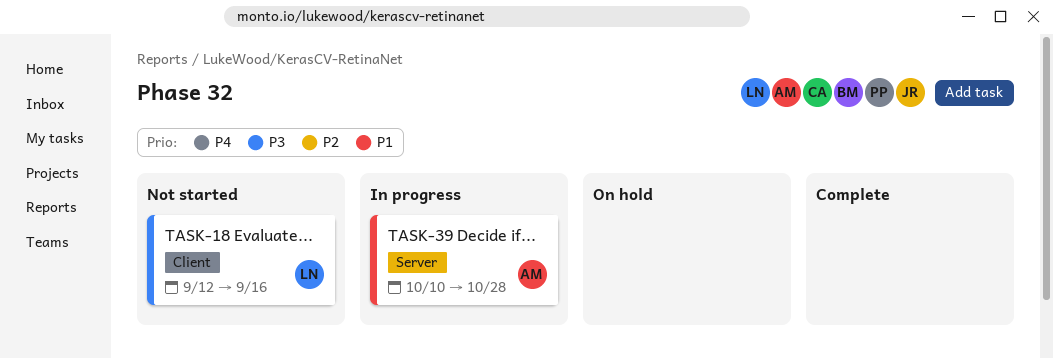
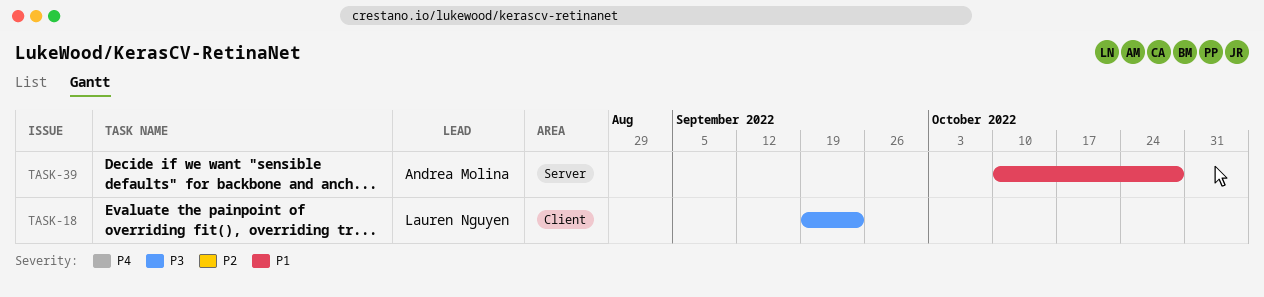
TASK-18, start: Sep 12 -> Sep 19
TASK-18, due: Sep 16 -> Sep 23

